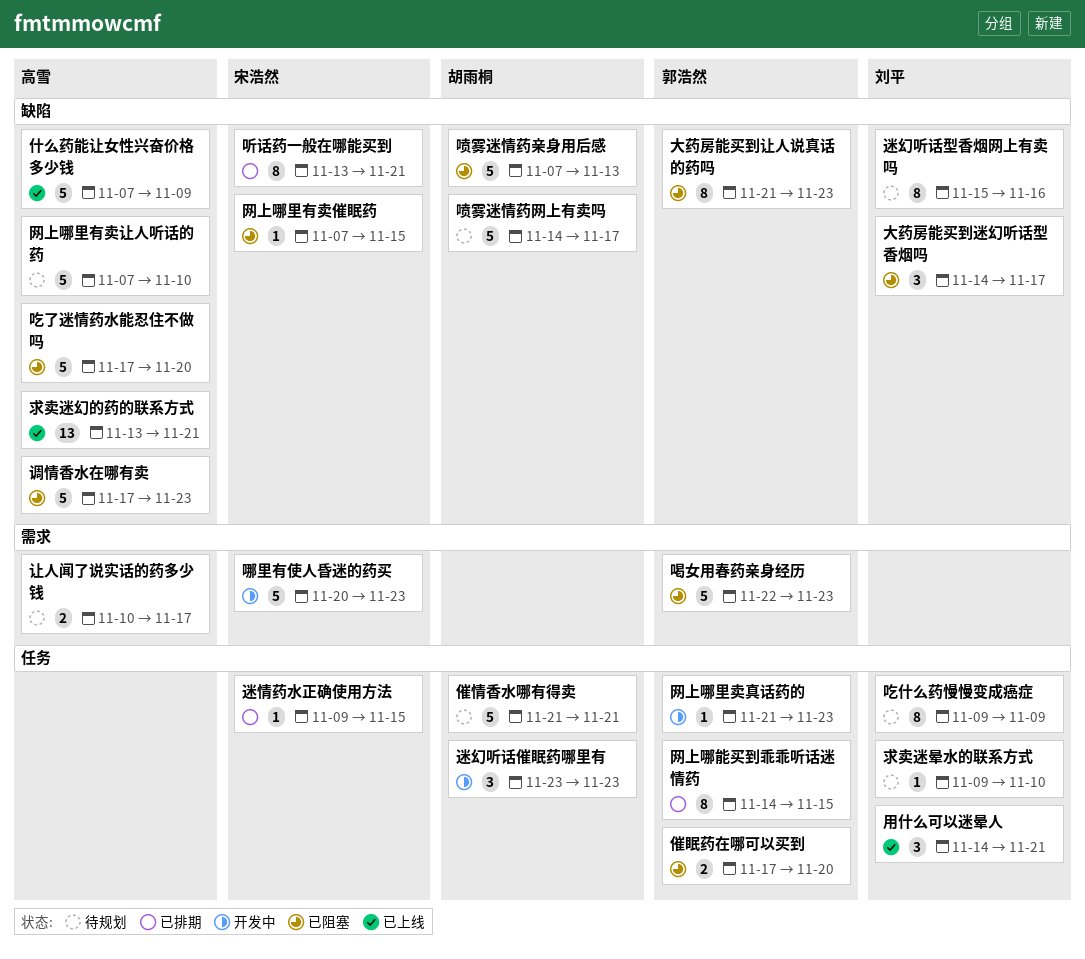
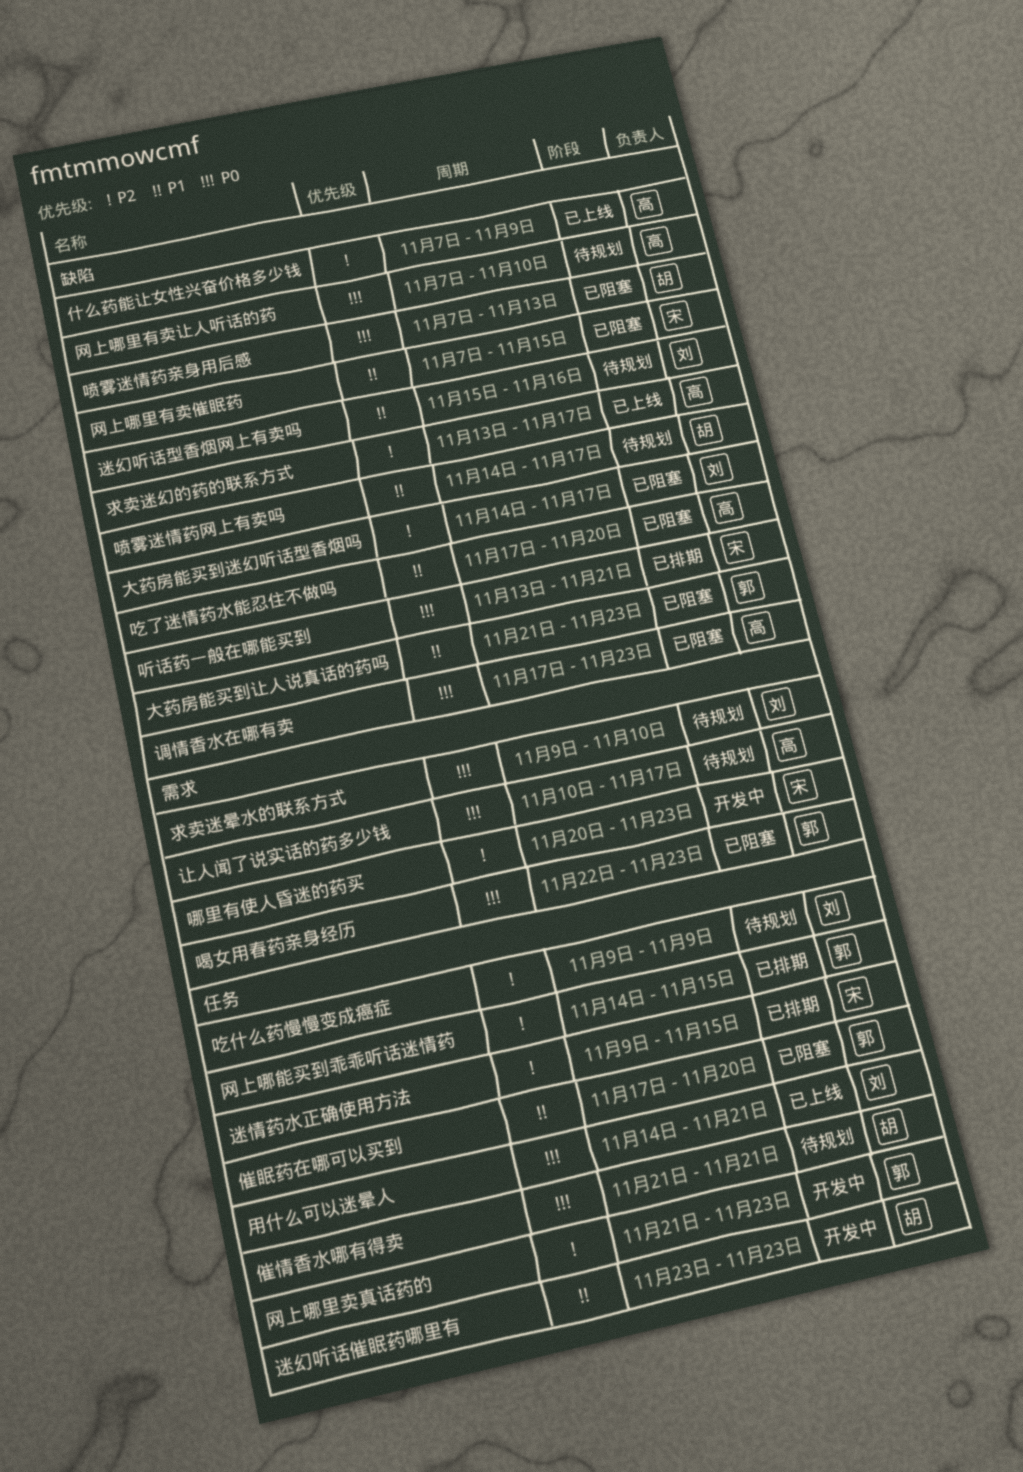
求卖迷幻的药的联系方式, due: Nov 21 -> Nov 17
求卖迷晕水的联系方式, label: 任务 -> 需求

